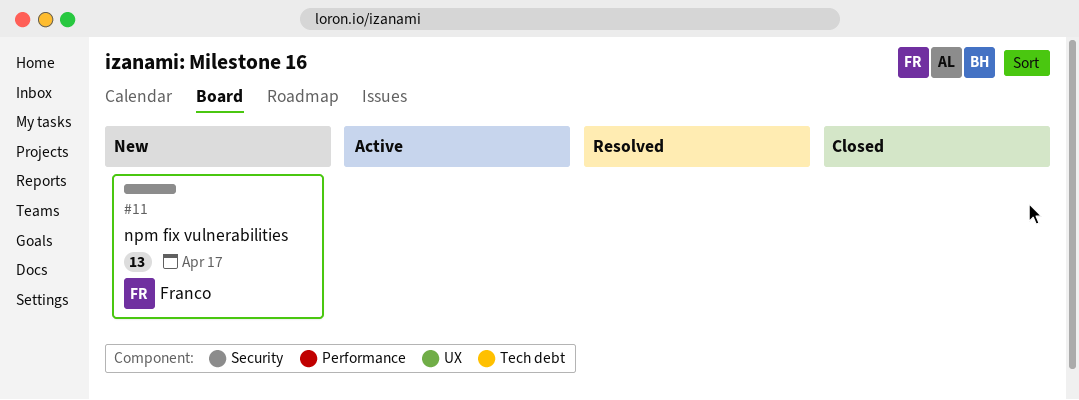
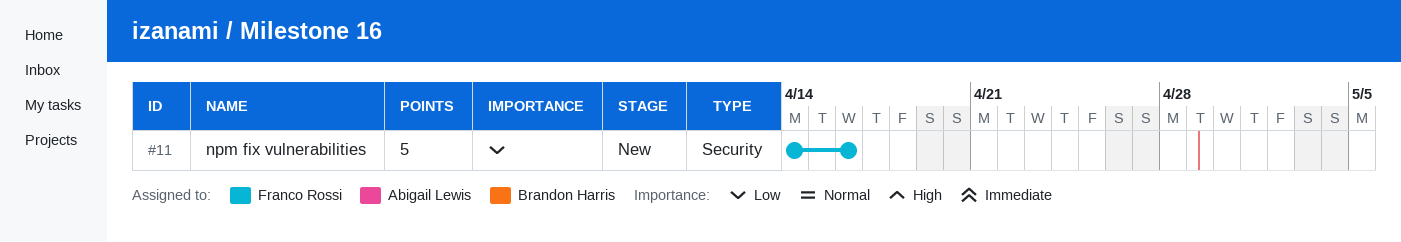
#11, estimate: 13 -> 5
#11, due: Apr 17 -> Apr 16

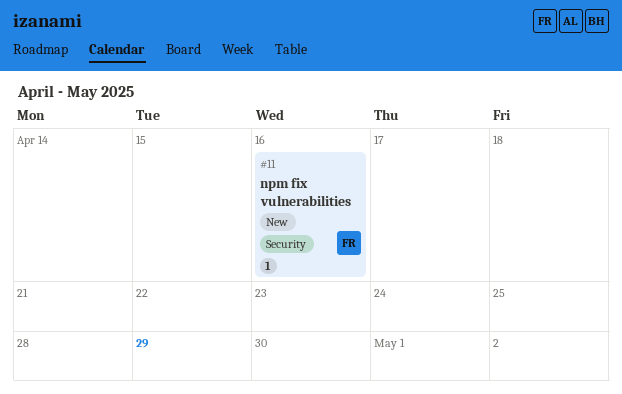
#11, estimate: 5 -> 1

